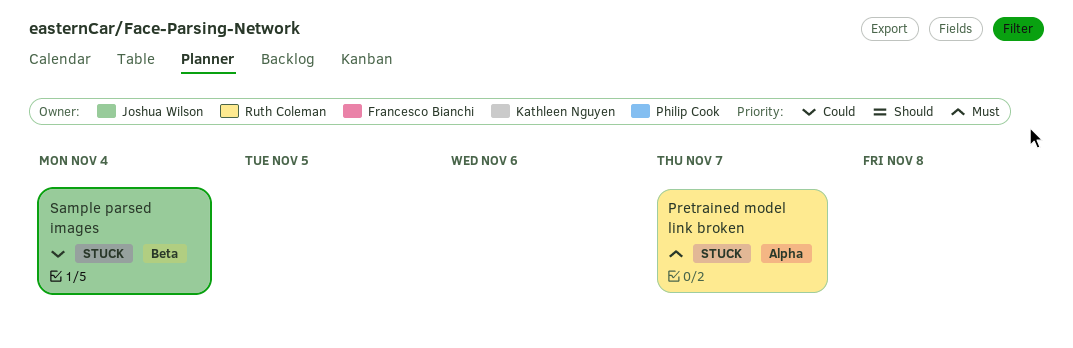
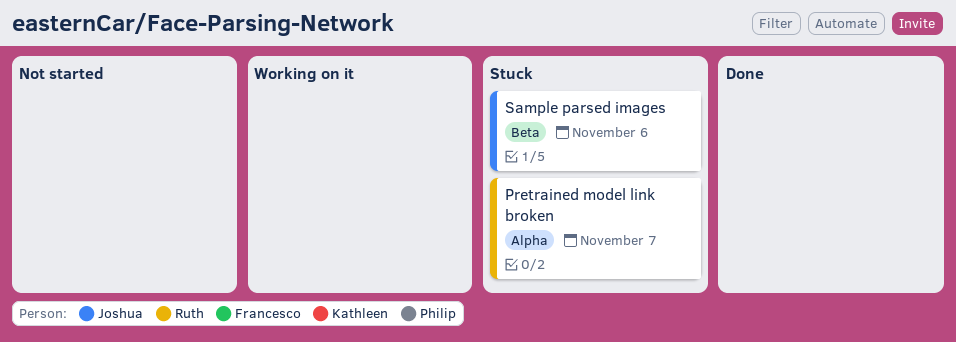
Sample parsed images, due: Nov 4 -> Nov 6

